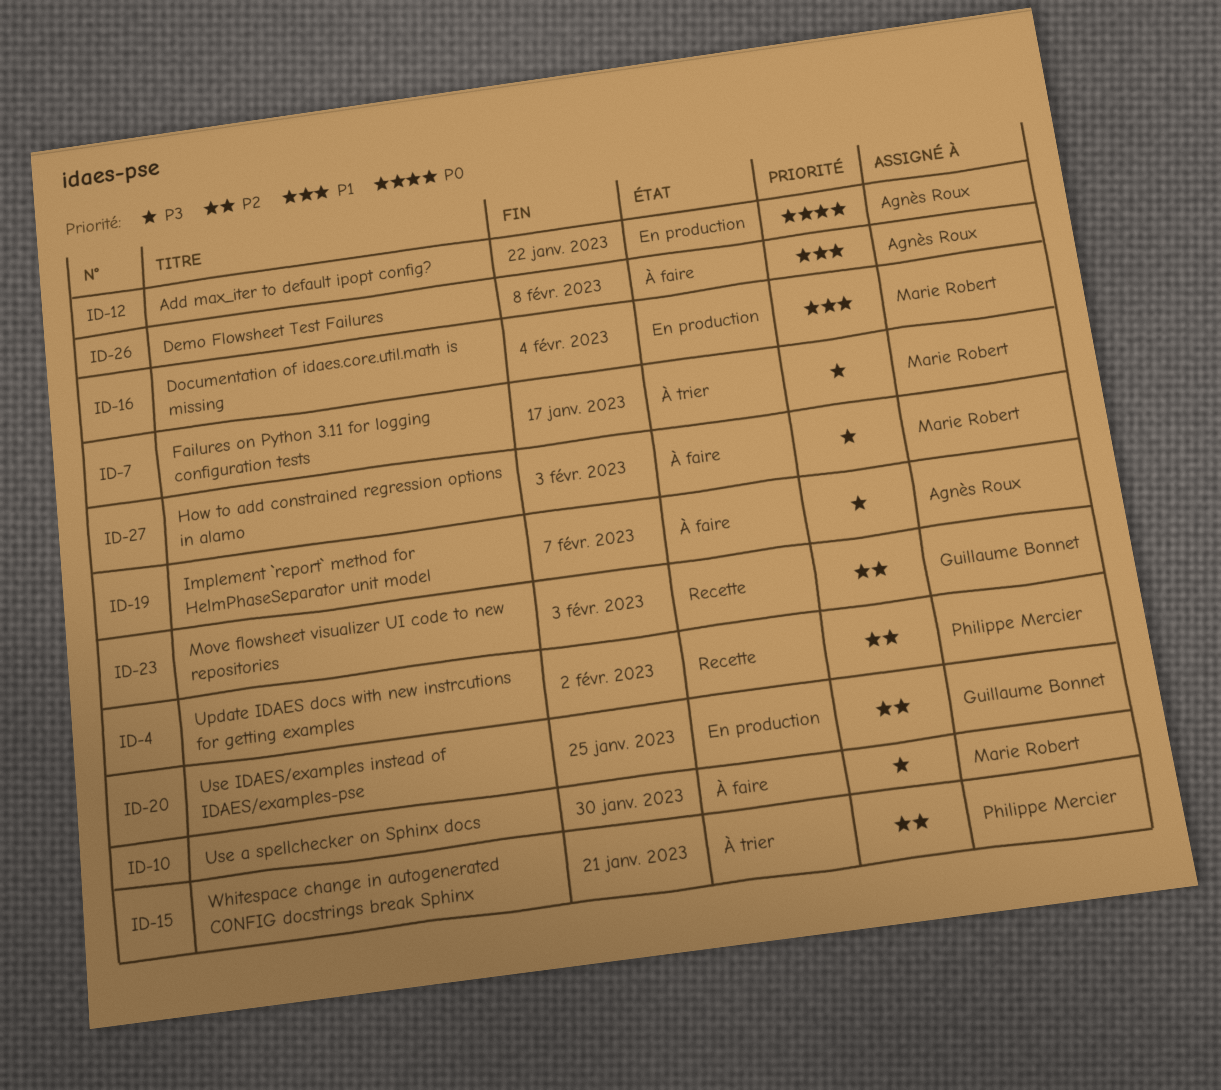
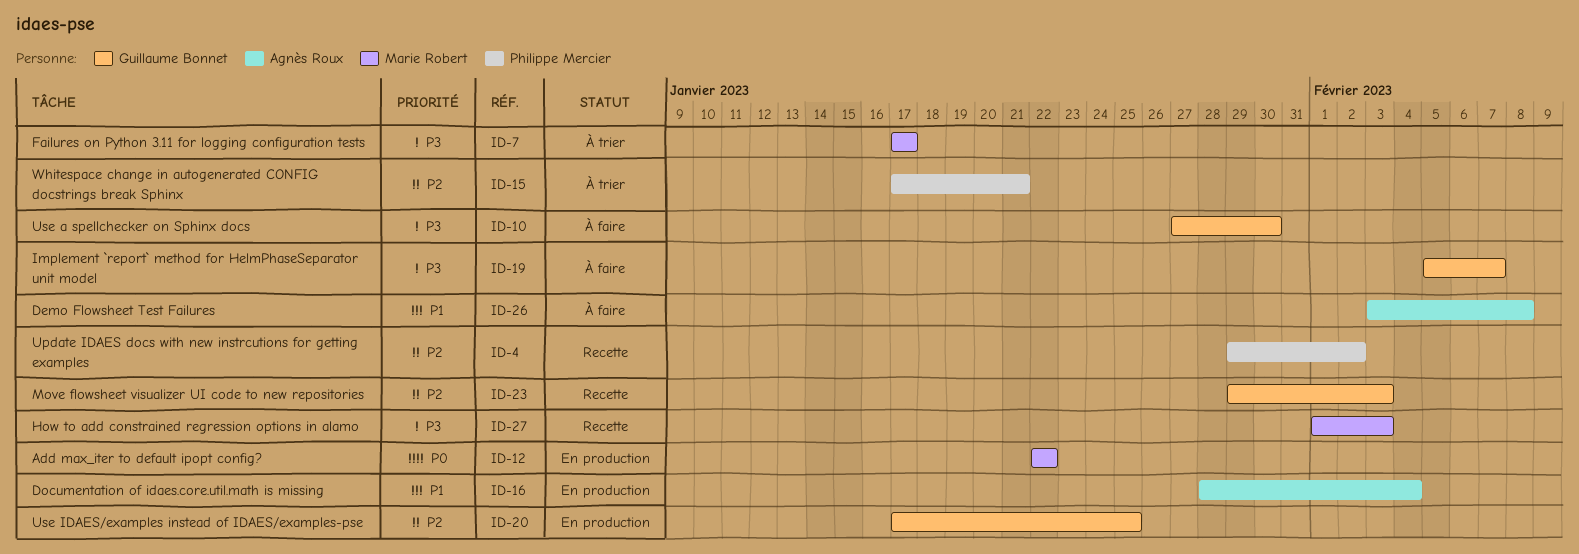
ID-10, owner: Marie Robert -> Guillaume Bonnet
ID-12, owner: Agnès Roux -> Marie Robert
ID-16, owner: Marie Robert -> Agnès Roux
ID-19, owner: Agnès Roux -> Guillaume Bonnet
ID-27, status: À faire -> Recette

